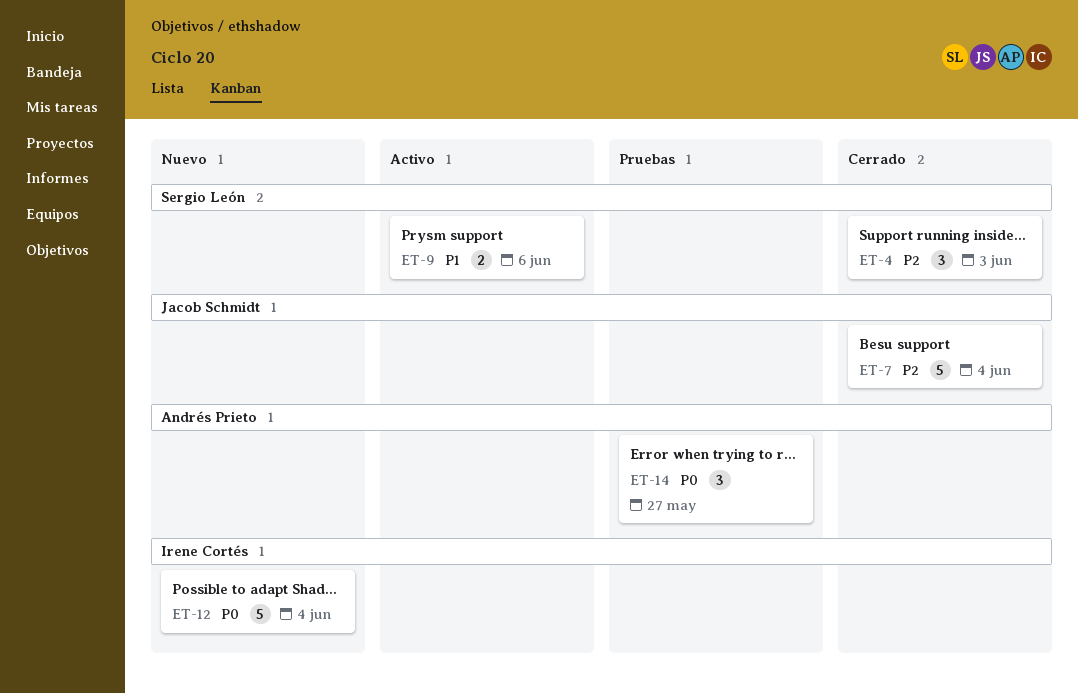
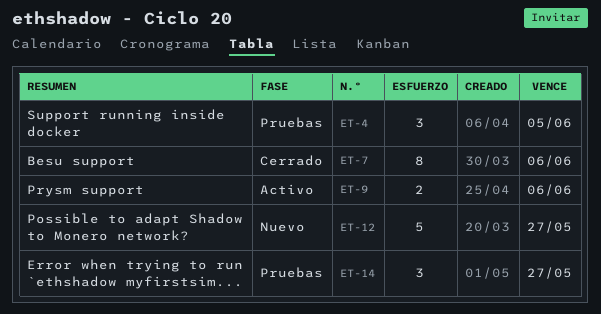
ET-4, status: Cerrado -> Pruebas
ET-4, due: Jun 3 -> Jun 5
ET-7, estimate: 5 -> 8
ET-7, due: Jun 4 -> Jun 6
ET-12, due: Jun 4 -> May 27

